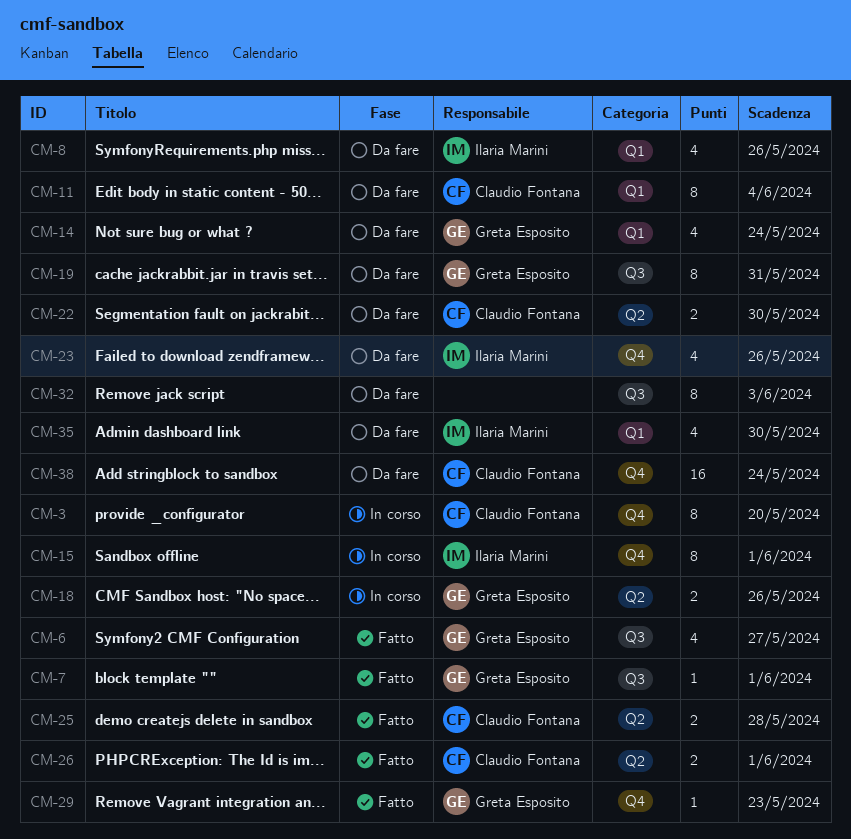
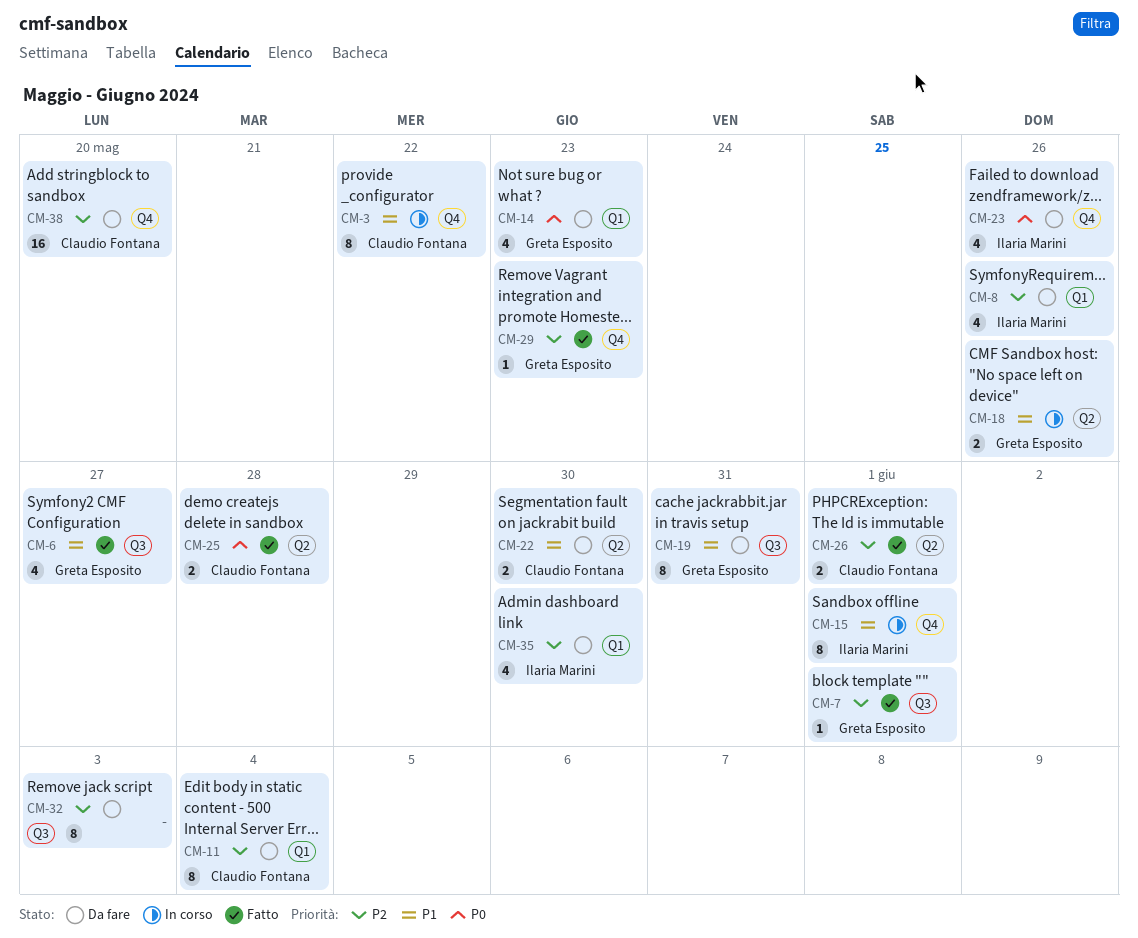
CM-3, due: May 20 -> May 22
CM-14, due: May 24 -> May 23
CM-38, due: May 24 -> May 20

